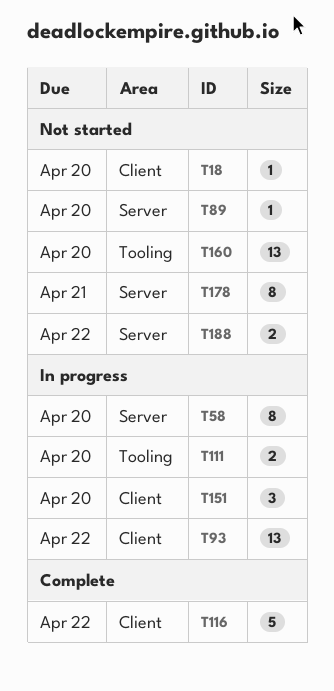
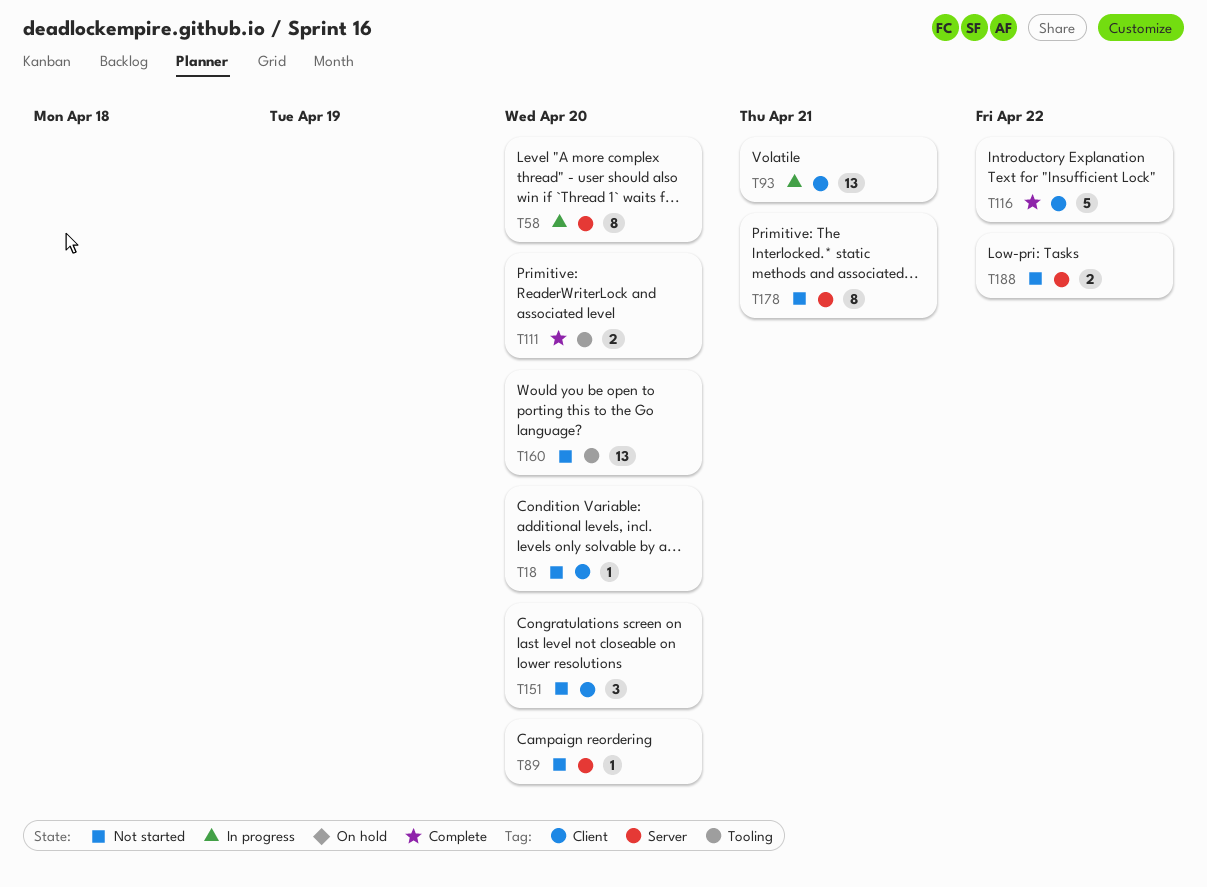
T93, due: Apr 22 -> Apr 21
T111, status: In progress -> Complete
T151, status: In progress -> Not started

